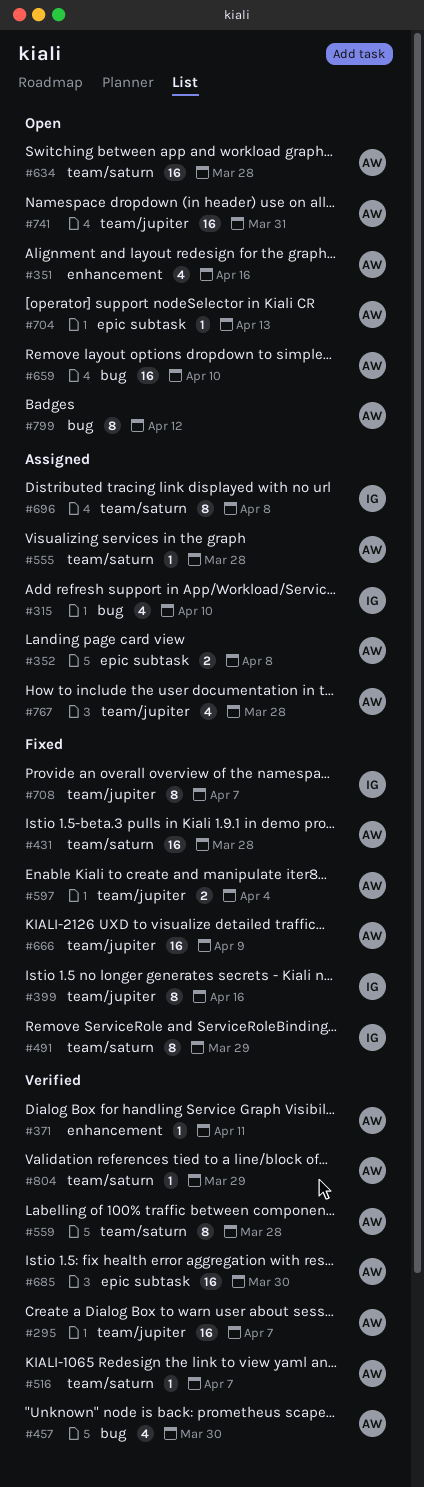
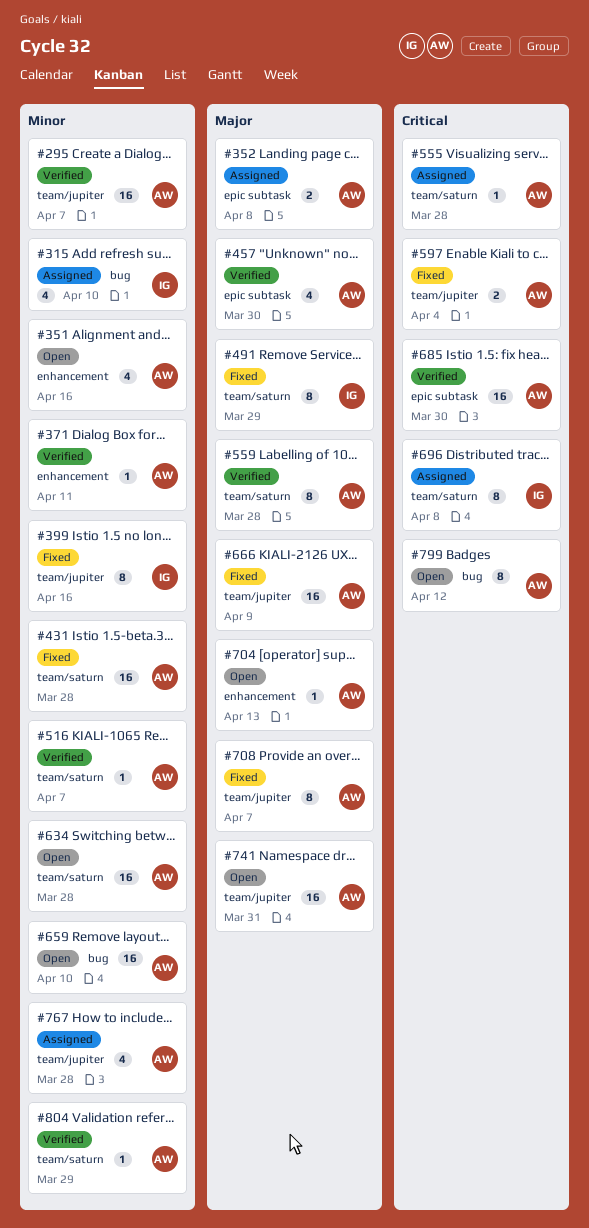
#457, label: bug -> epic subtask
#704, label: epic subtask -> enhancement
#708, owner: IG -> AW

